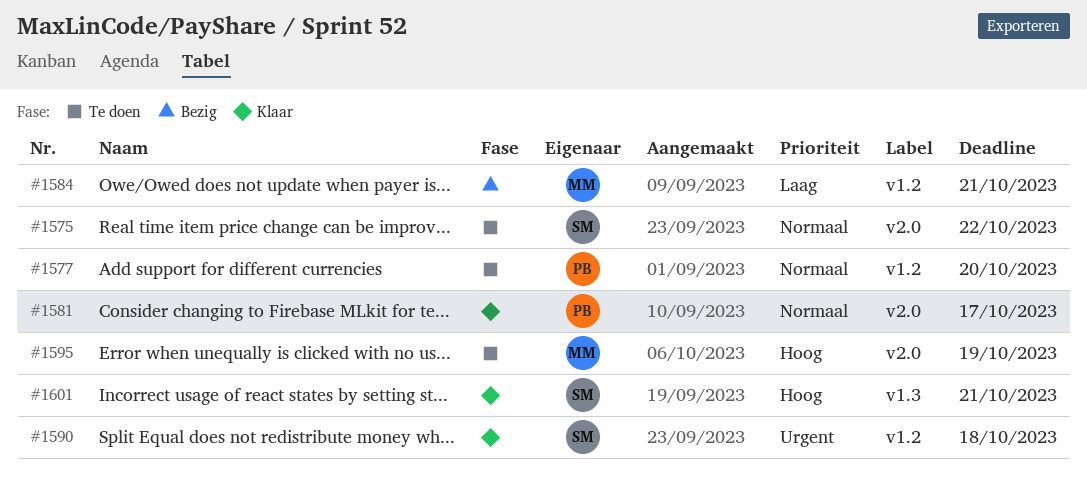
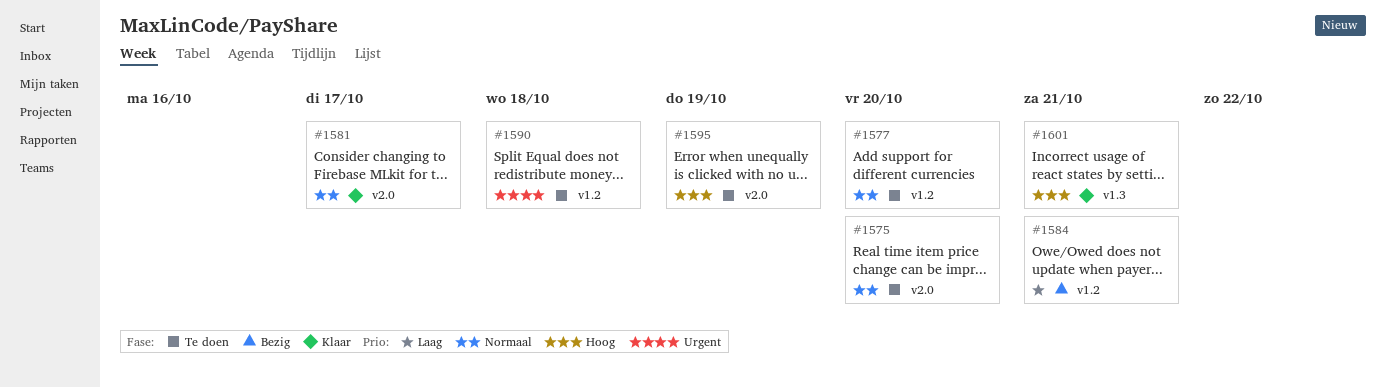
#1575, due: Oct 22 -> Oct 20
#1590, status: Klaar -> Te doen

